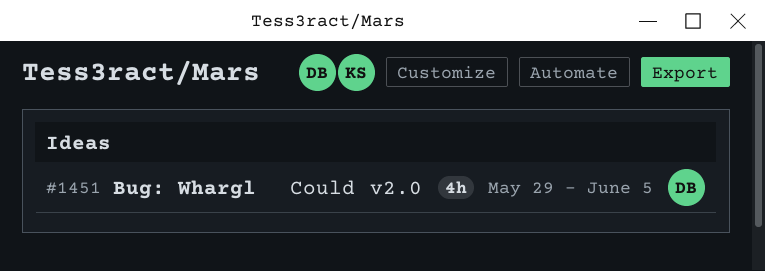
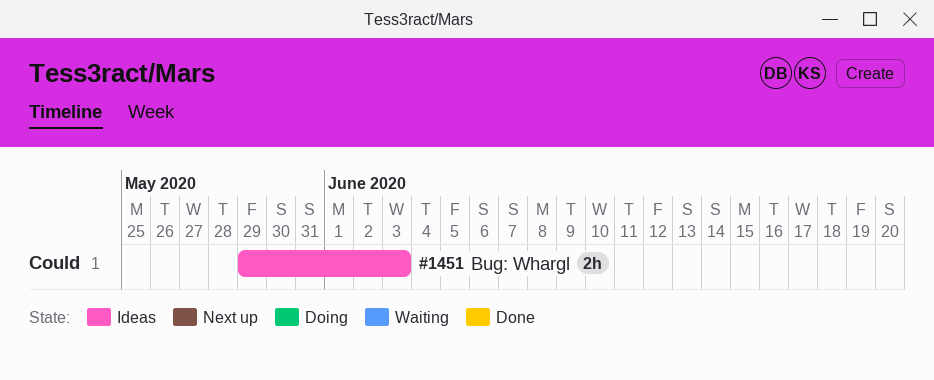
#1451, estimate: 4h -> 2h
#1451, due: Jun 5 -> Jun 3

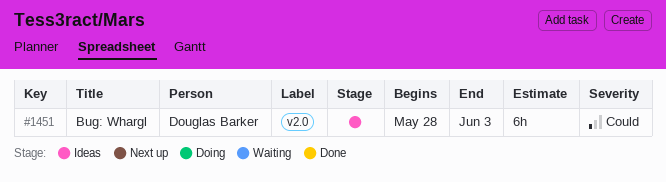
#1451, estimate: 2h -> 6h
#1451, start: May 29 -> May 28

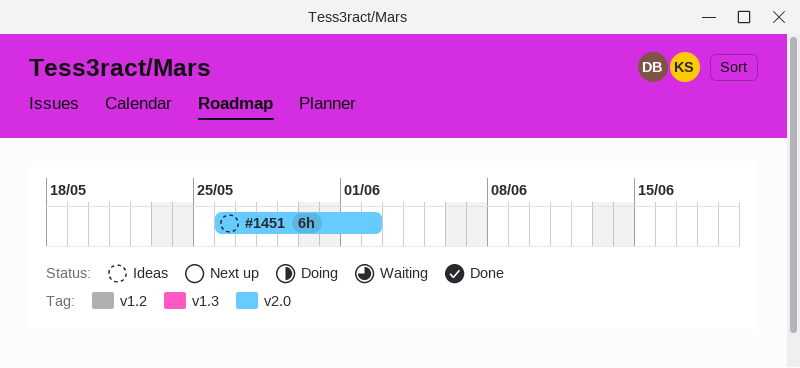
#1451, start: May 28 -> May 26
#1451, due: Jun 3 -> Jun 2

